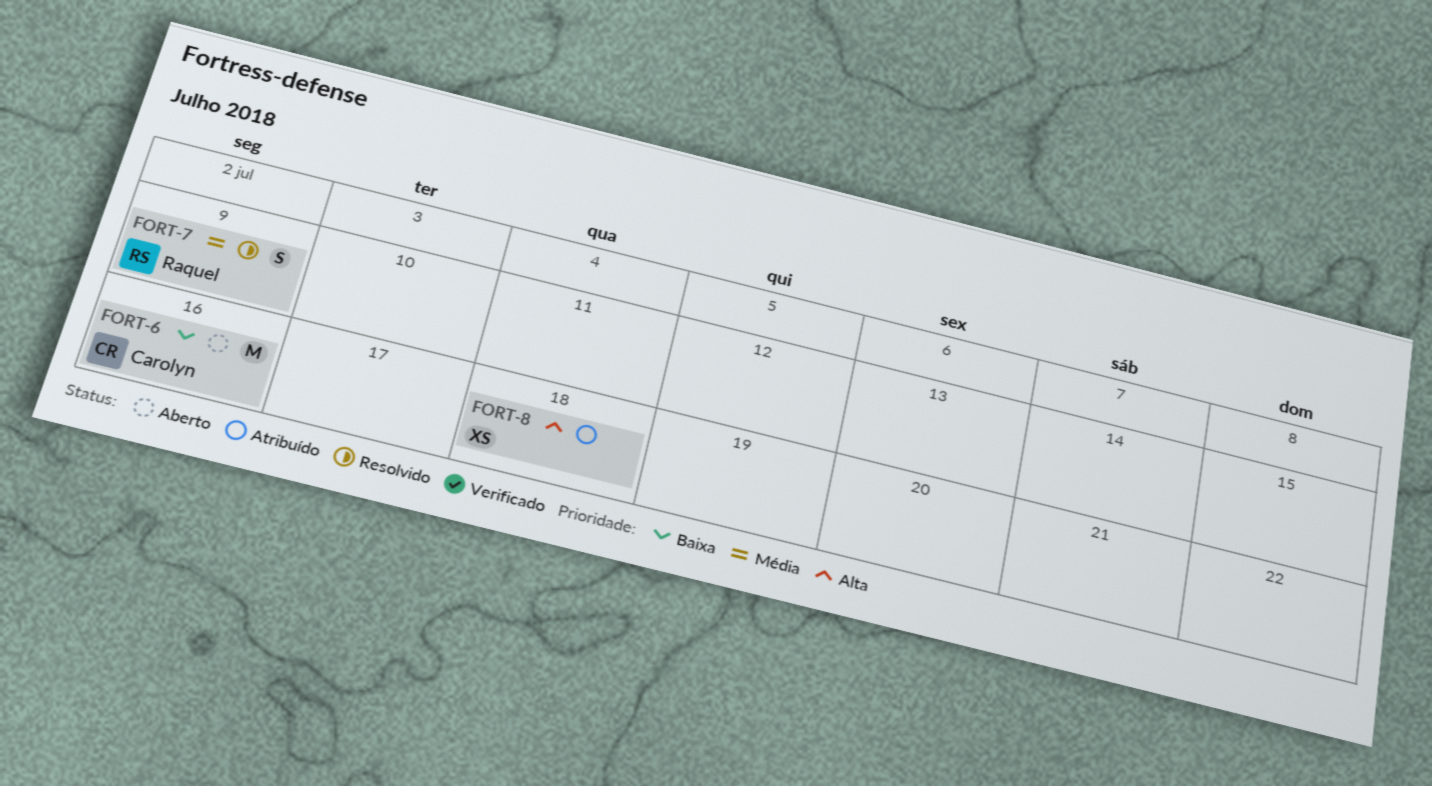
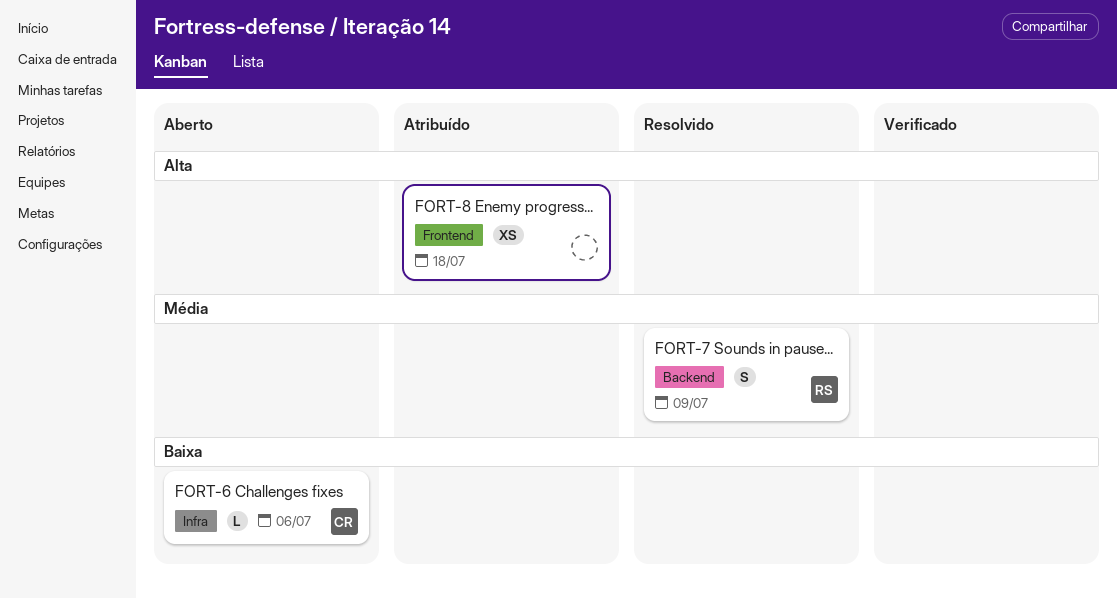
FORT-6, estimate: M -> L
FORT-6, due: Jul 16 -> Jul 6

